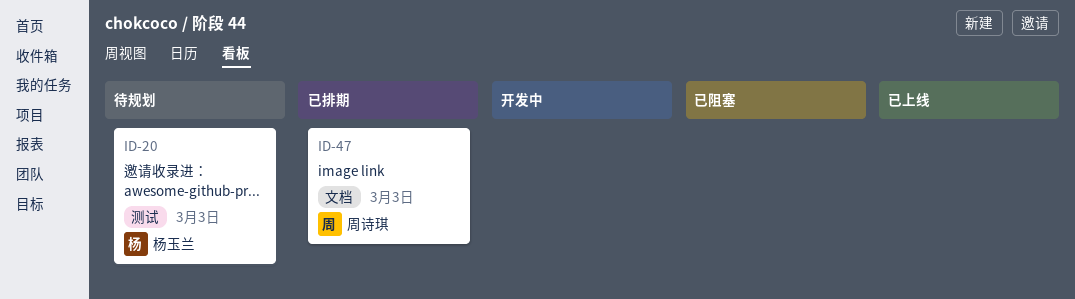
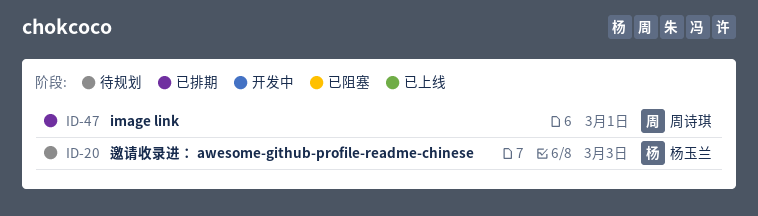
ID-47, due: Mar 3 -> Mar 1

